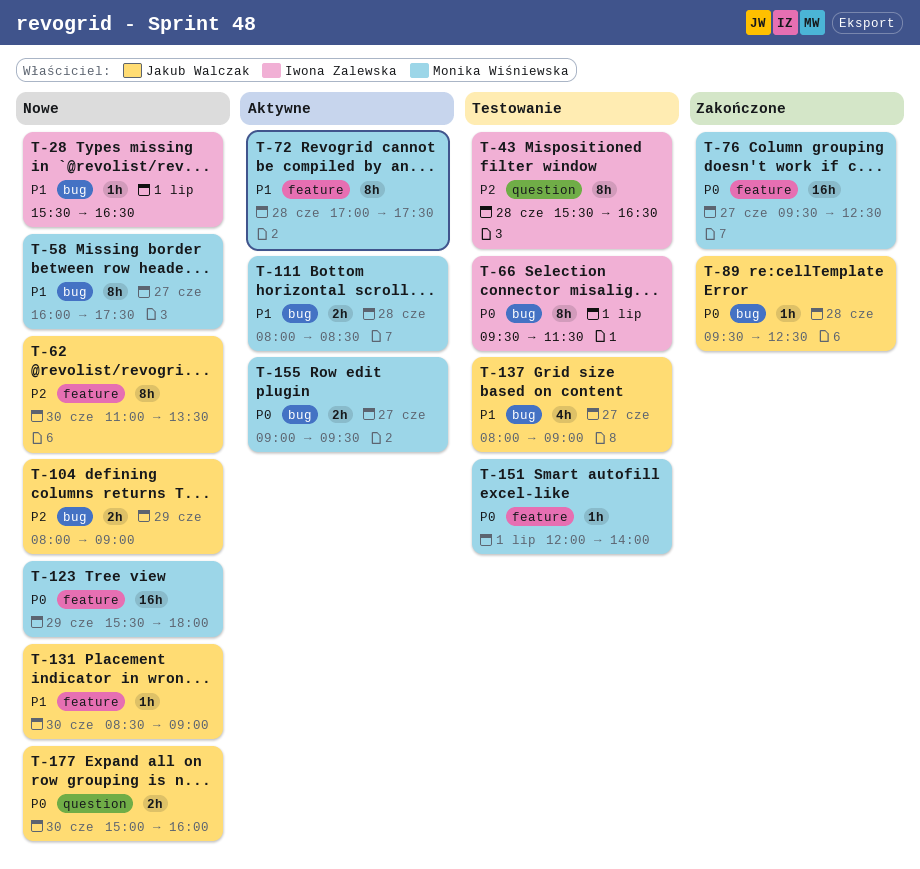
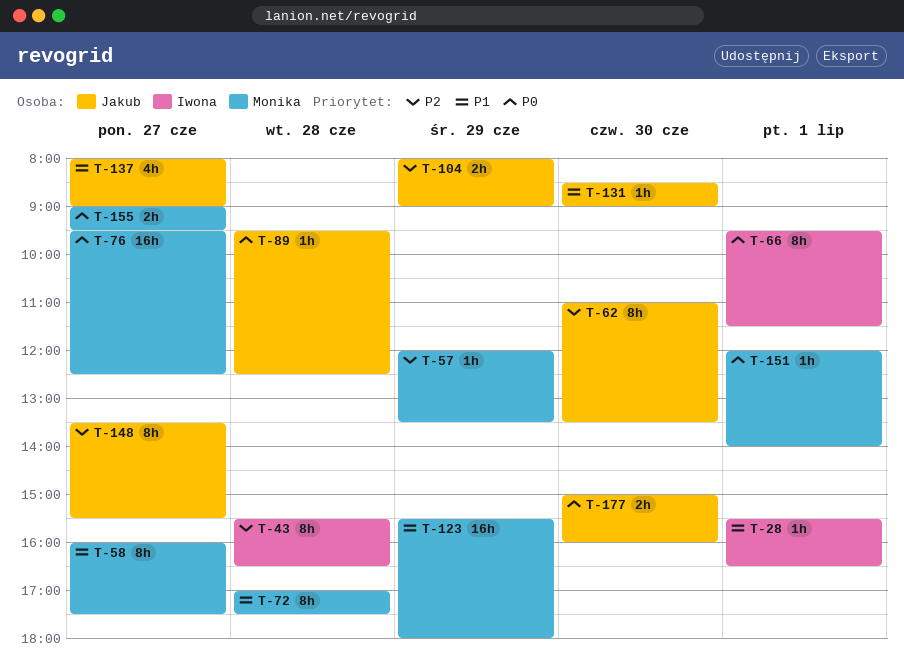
T-57: none -> present
T-111: present -> none
T-123, priority: P0 -> P1
T-148: none -> present

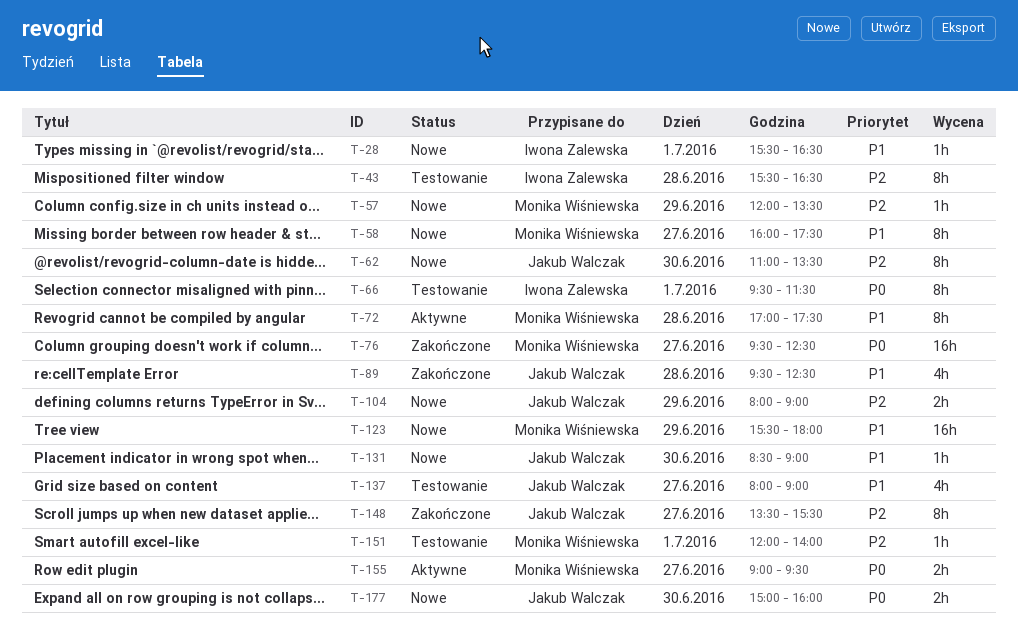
T-89, priority: P0 -> P1
T-89, estimate: 1h -> 4h
T-151, priority: P0 -> P2

